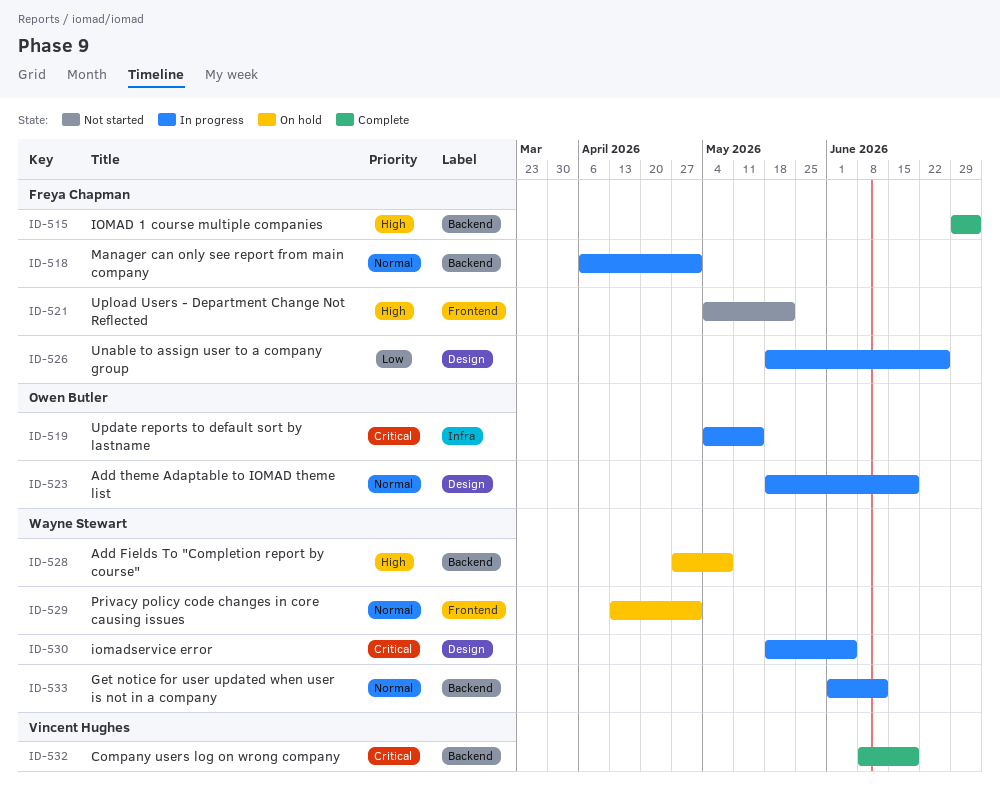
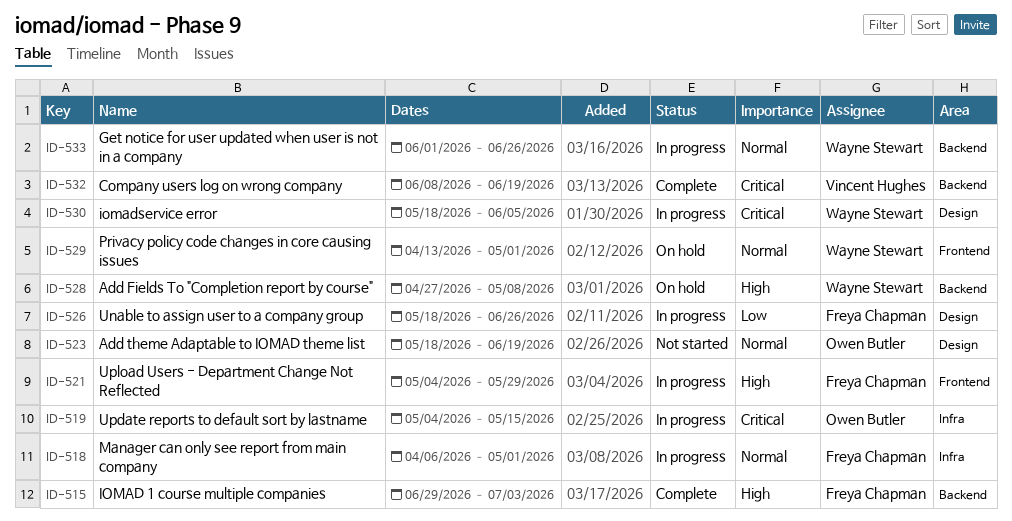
ID-518, label: Backend -> Infra
ID-521, status: Not started -> In progress
ID-521, due: May 22 -> May 29
ID-523, status: In progress -> Not started
ID-533, due: Jun 12 -> Jun 26

